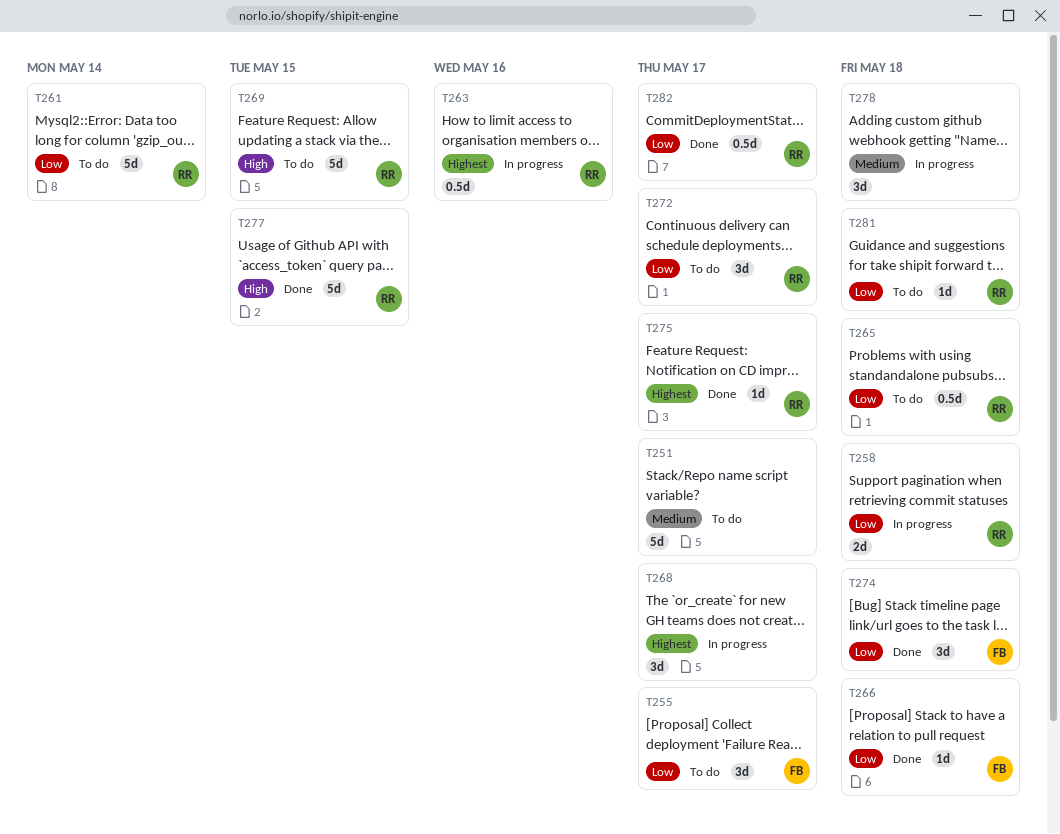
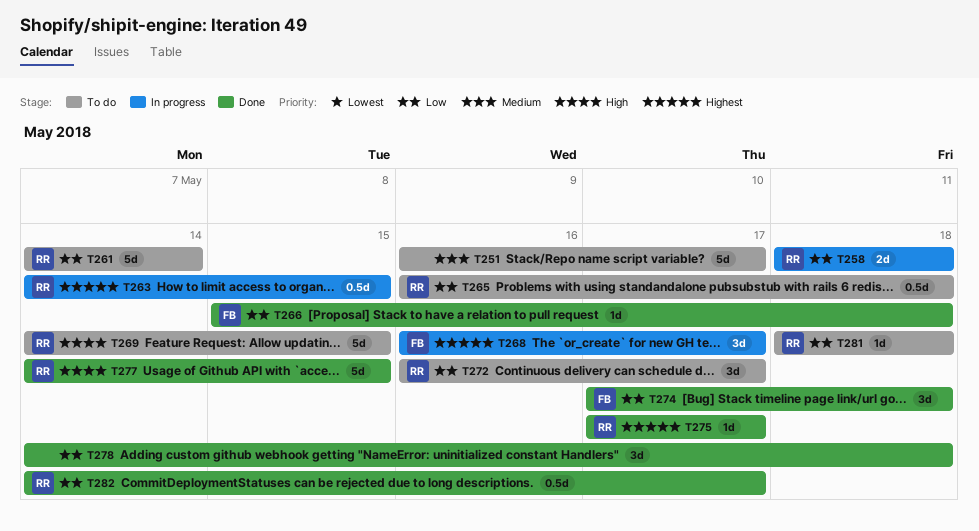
T255: present -> none
T263, due: May 16 -> May 15
T268, owner: none -> FB
T278, status: In progress -> Done
T278, priority: Medium -> Low

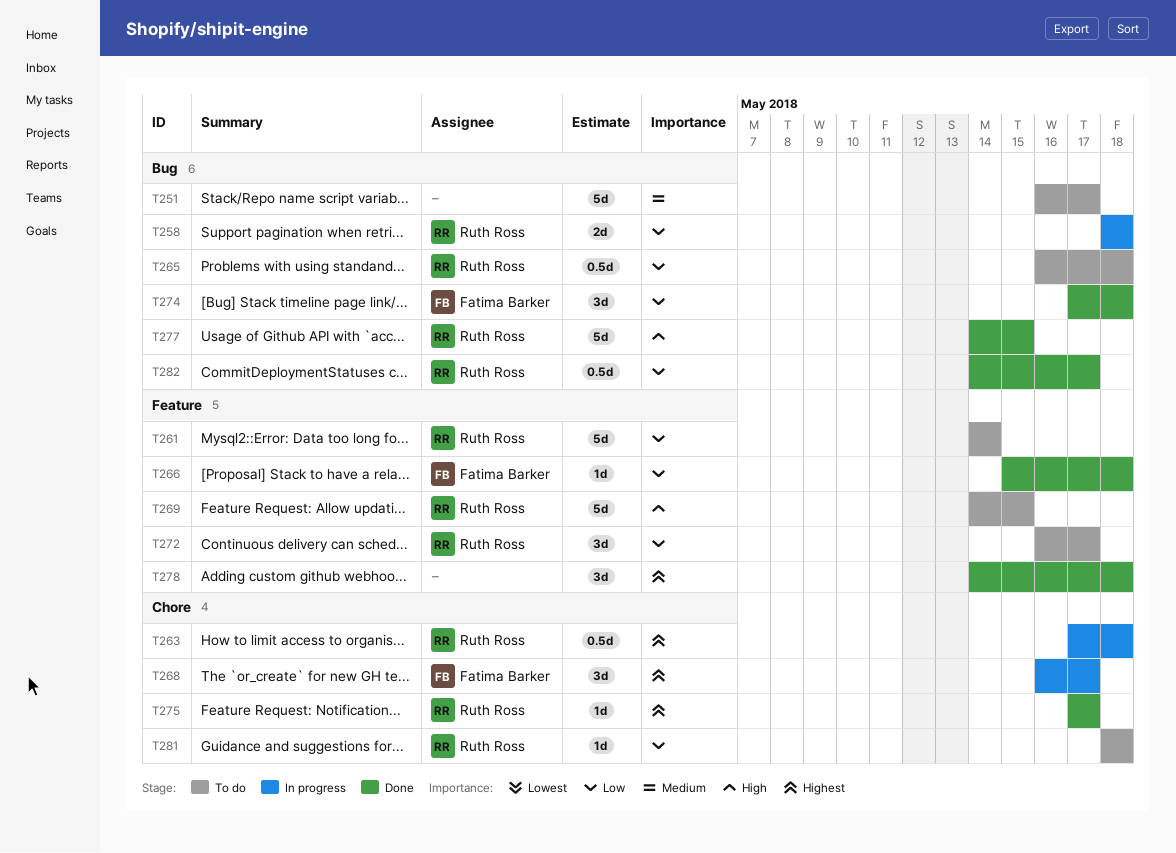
T263, start: May 14 -> May 17
T263, due: May 15 -> May 18
T278, priority: Low -> Highest

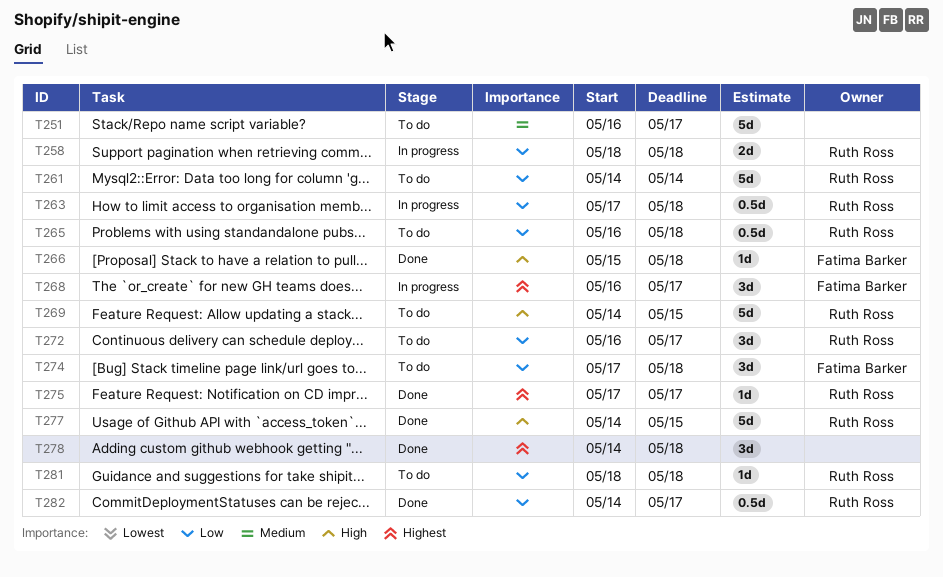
T263, priority: Highest -> Low
T266, priority: Low -> High
T274, status: Done -> To do

